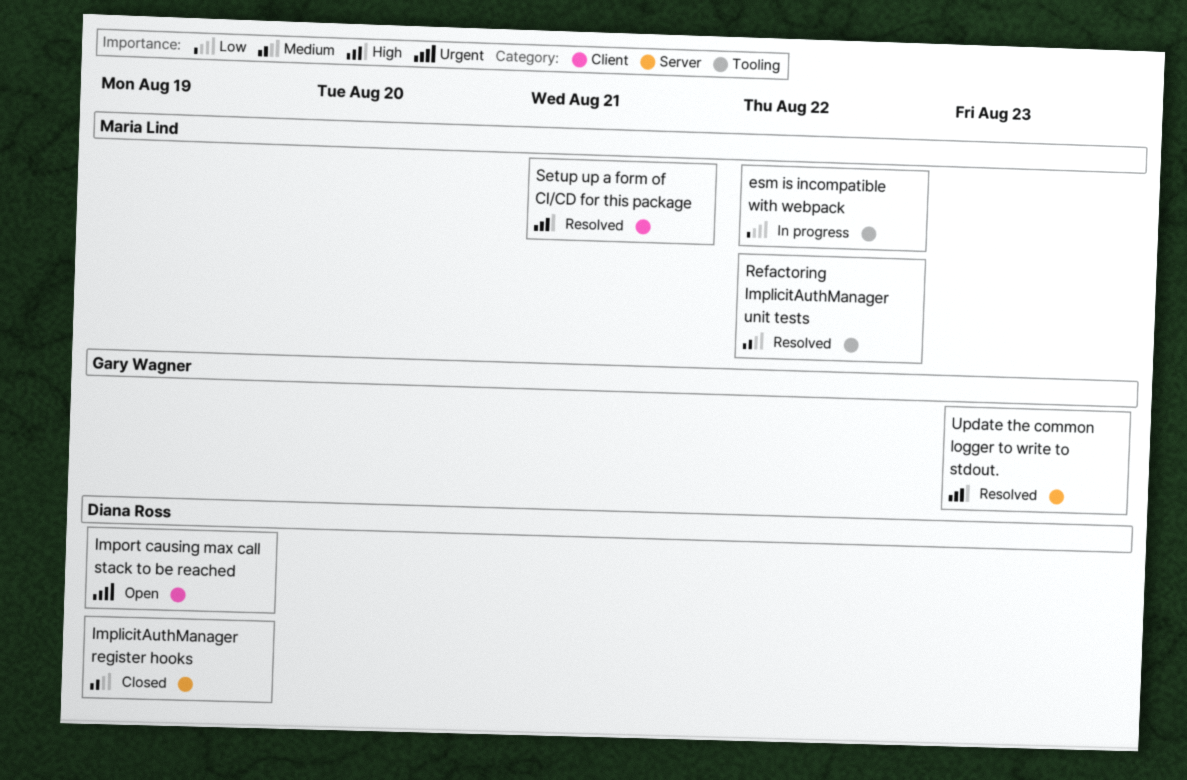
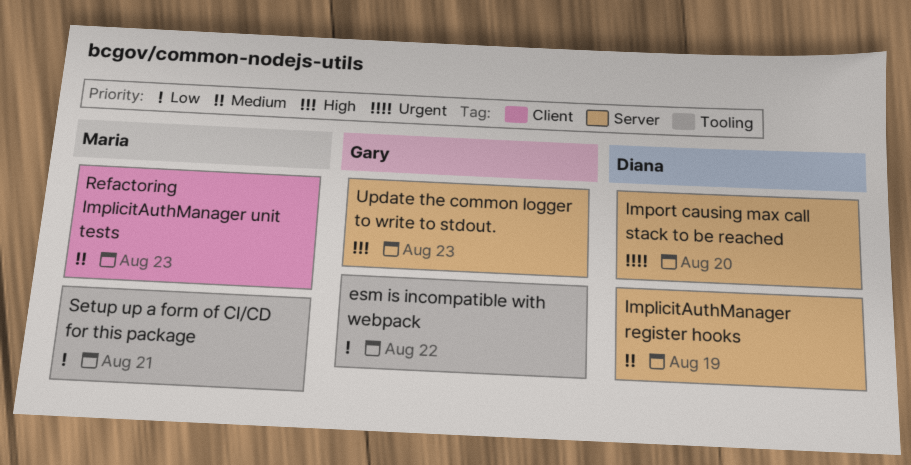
esm is incompatible with webpack, owner: Maria Lind -> Gary Wagner
Import causing max call stack to be reached, label: Client -> Server
Import causing max call stack to be reached, due: Aug 19 -> Aug 20
Refactoring ImplicitAuthManager unit tests, label: Tooling -> Client
Refactoring ImplicitAuthManager unit tests, due: Aug 22 -> Aug 23
Setup up a form of CI/CD for this package, priority: High -> Low
Setup up a form of CI/CD for this package, label: Client -> Tooling

